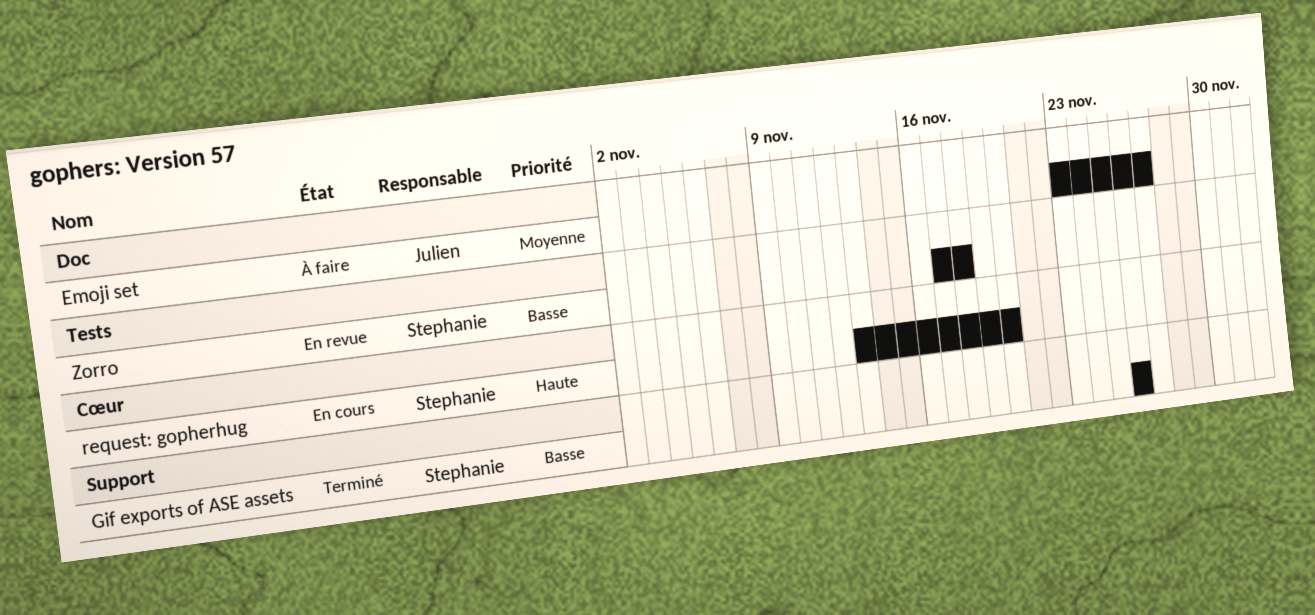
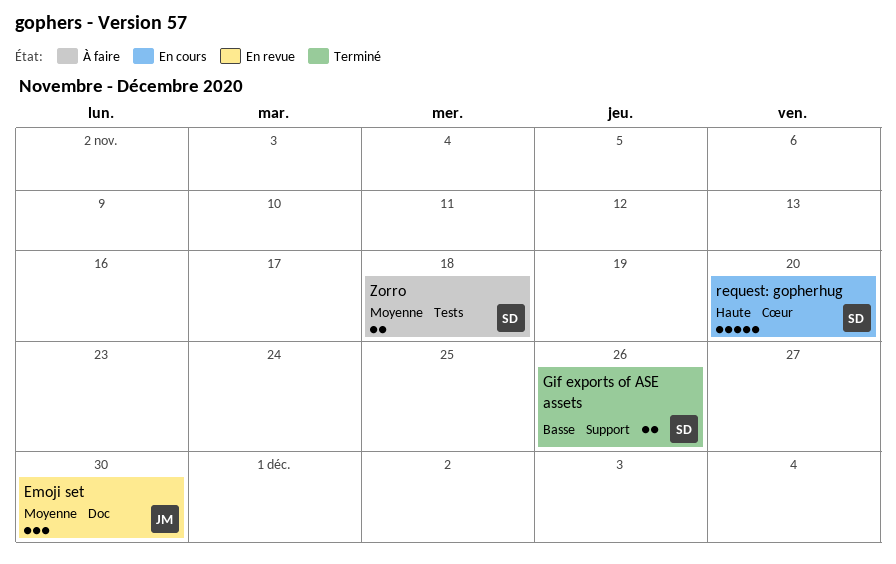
Emoji set, status: À faire -> En revue
Emoji set, due: Nov 27 -> Nov 30
Zorro, status: En revue -> À faire
Zorro, priority: Basse -> Moyenne

